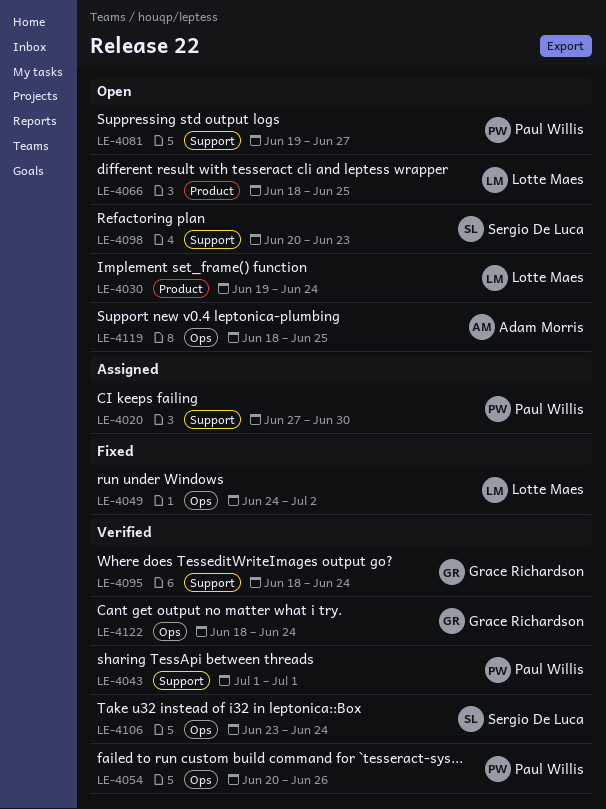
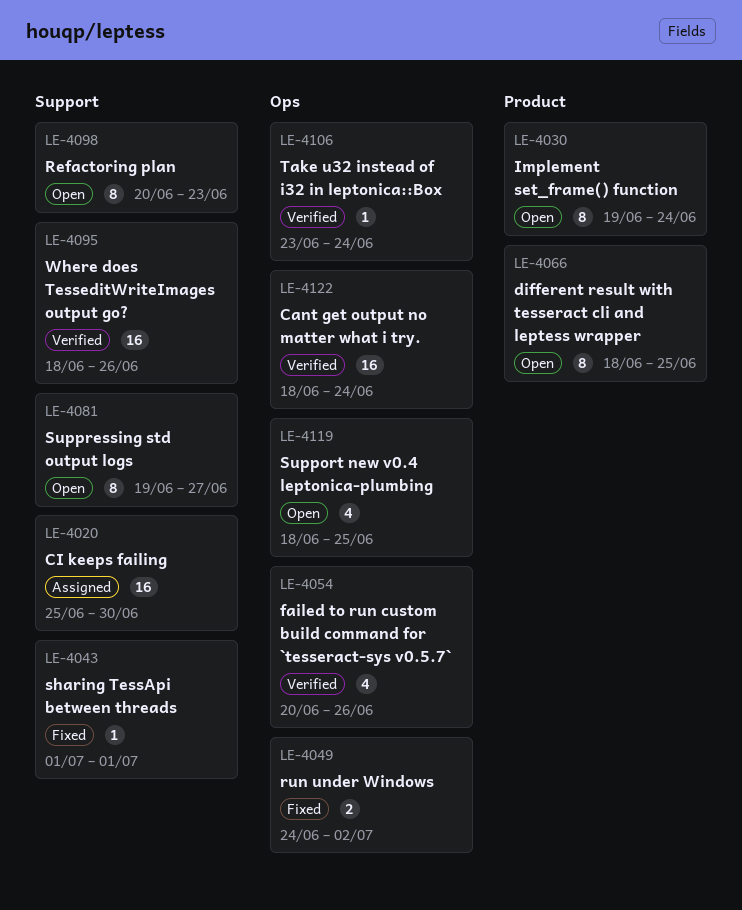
LE-4020, start: Jun 27 -> Jun 25
LE-4043, status: Verified -> Fixed
LE-4095, due: Jun 24 -> Jun 26

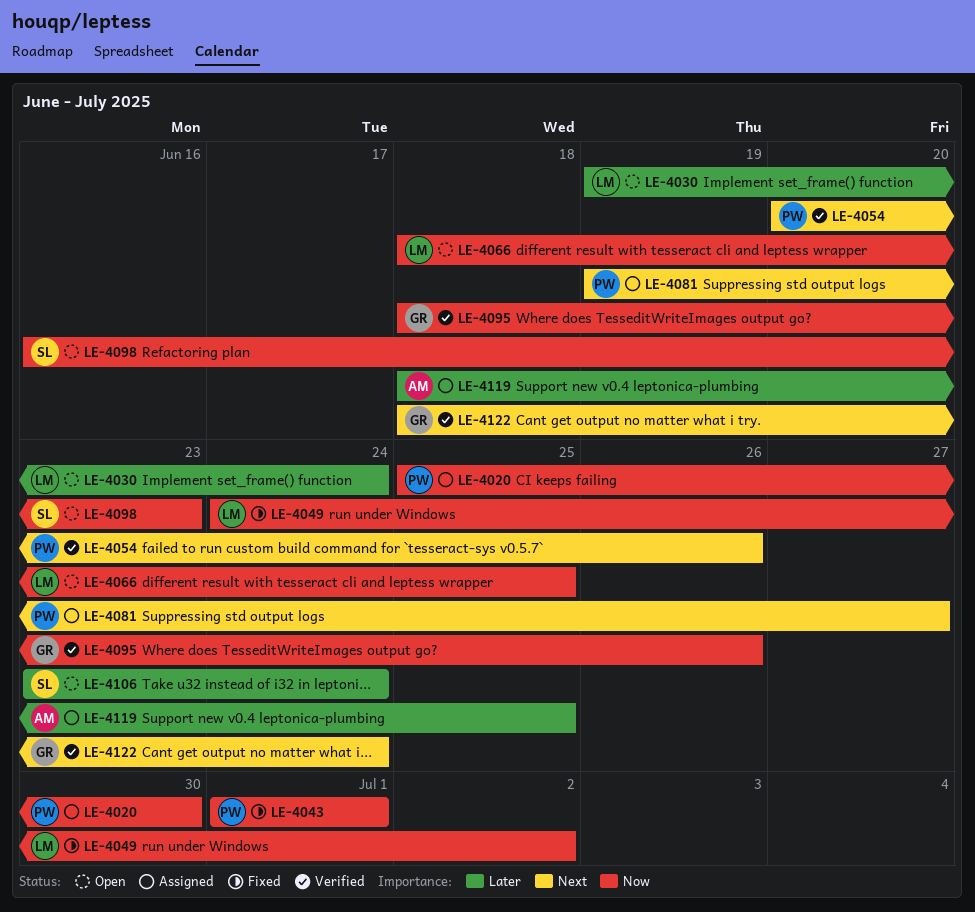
LE-4081, status: Open -> Assigned
LE-4098, start: Jun 20 -> Jun 16
LE-4106, status: Verified -> Open
LE-4119, status: Open -> Assigned

